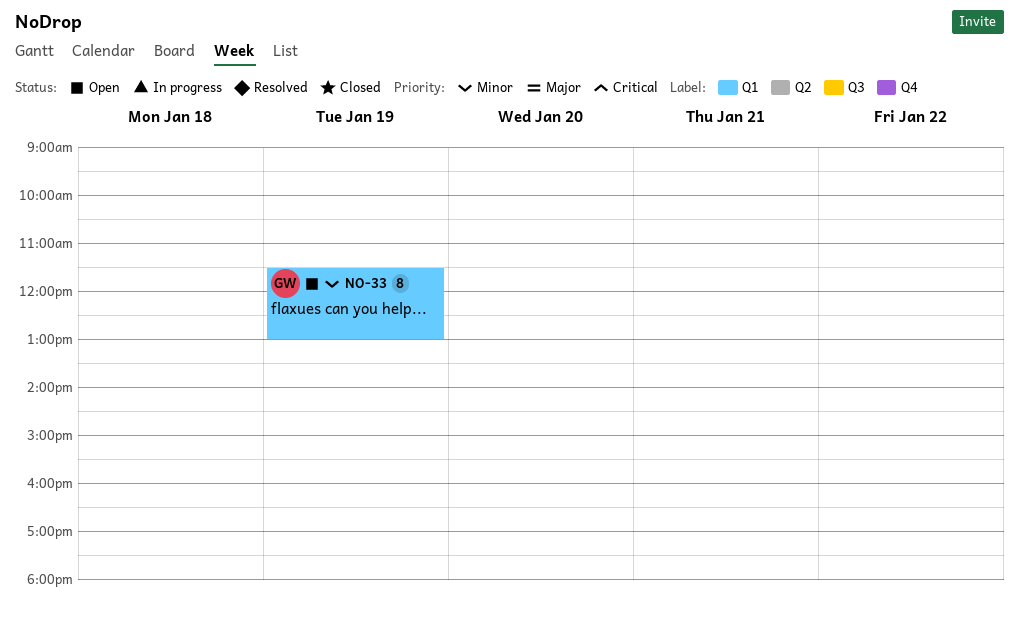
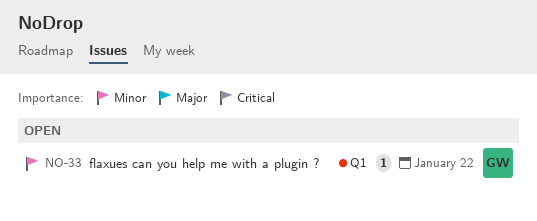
NO-33, estimate: 8 -> 1
NO-33, day: Jan 19 -> Jan 22

